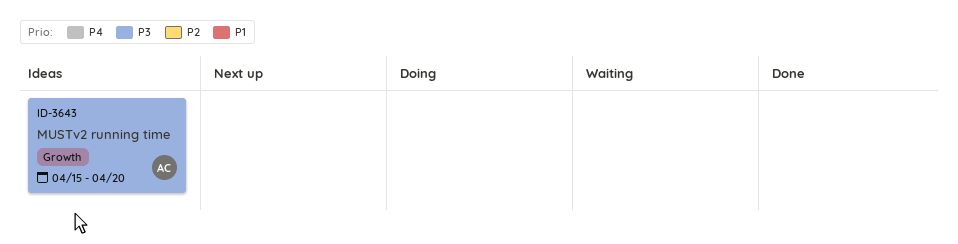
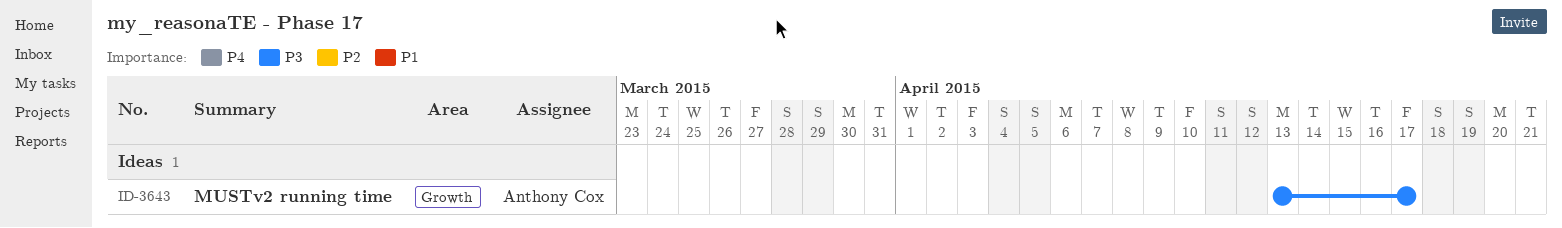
ID-3643, start: Apr 15 -> Apr 13
ID-3643, due: Apr 20 -> Apr 17

